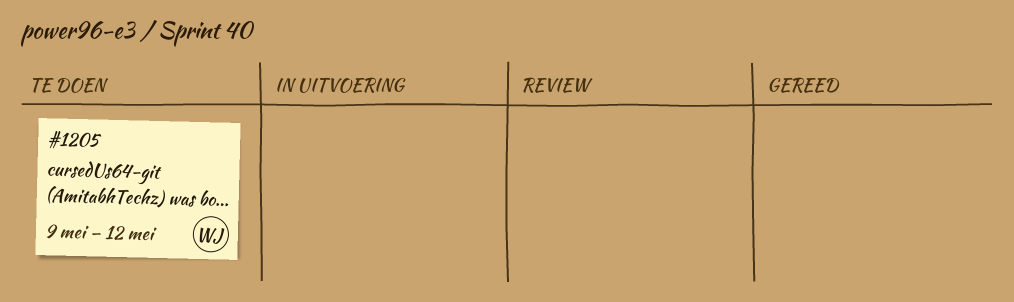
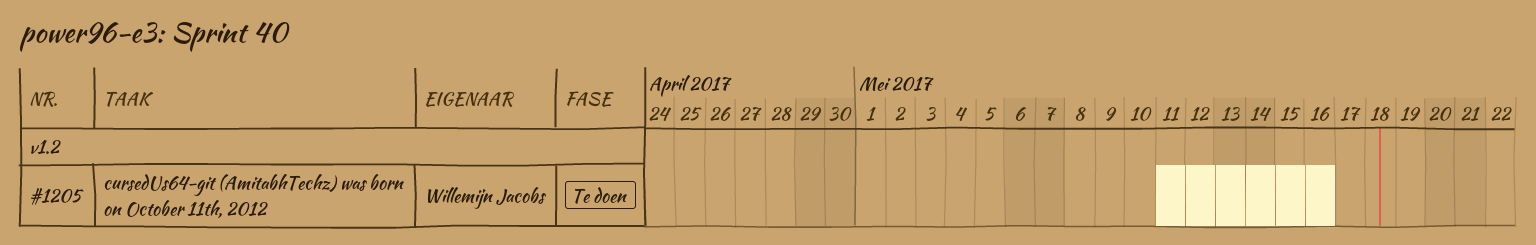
#1205, start: May 9 -> May 11
#1205, due: May 12 -> May 16

